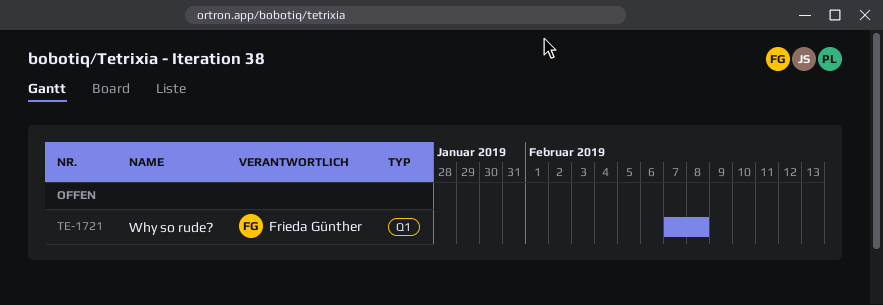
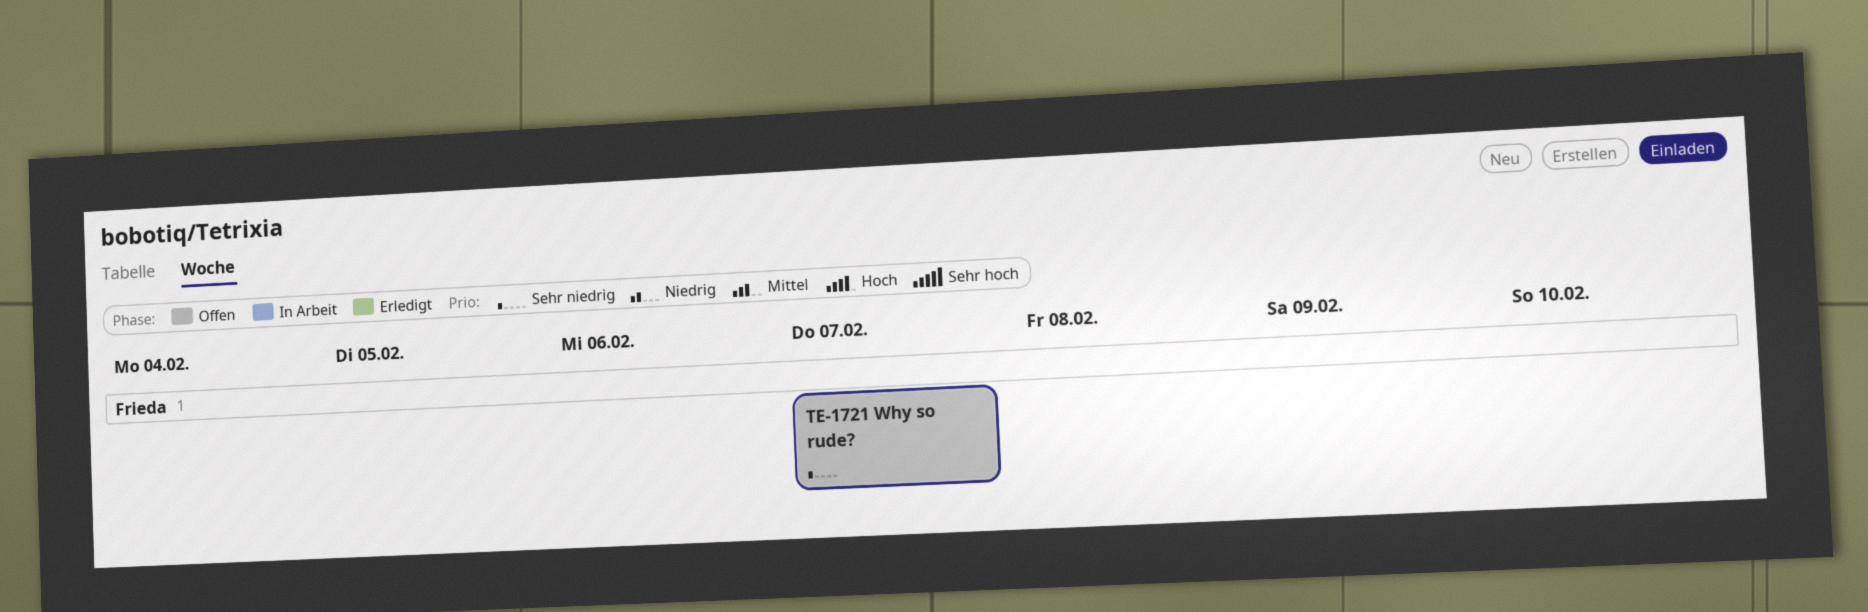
TE-1721, due: Feb 8 -> Feb 7

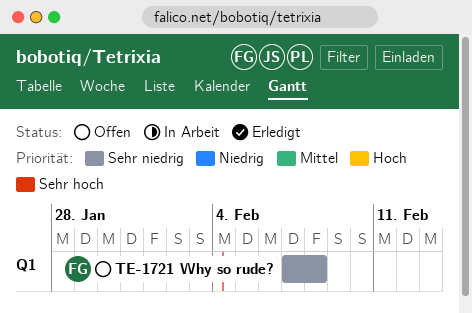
TE-1721, due: Feb 7 -> Feb 8

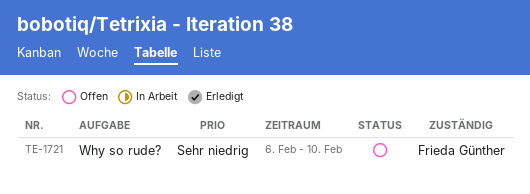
TE-1721, start: Feb 7 -> Feb 6
TE-1721, due: Feb 8 -> Feb 10

